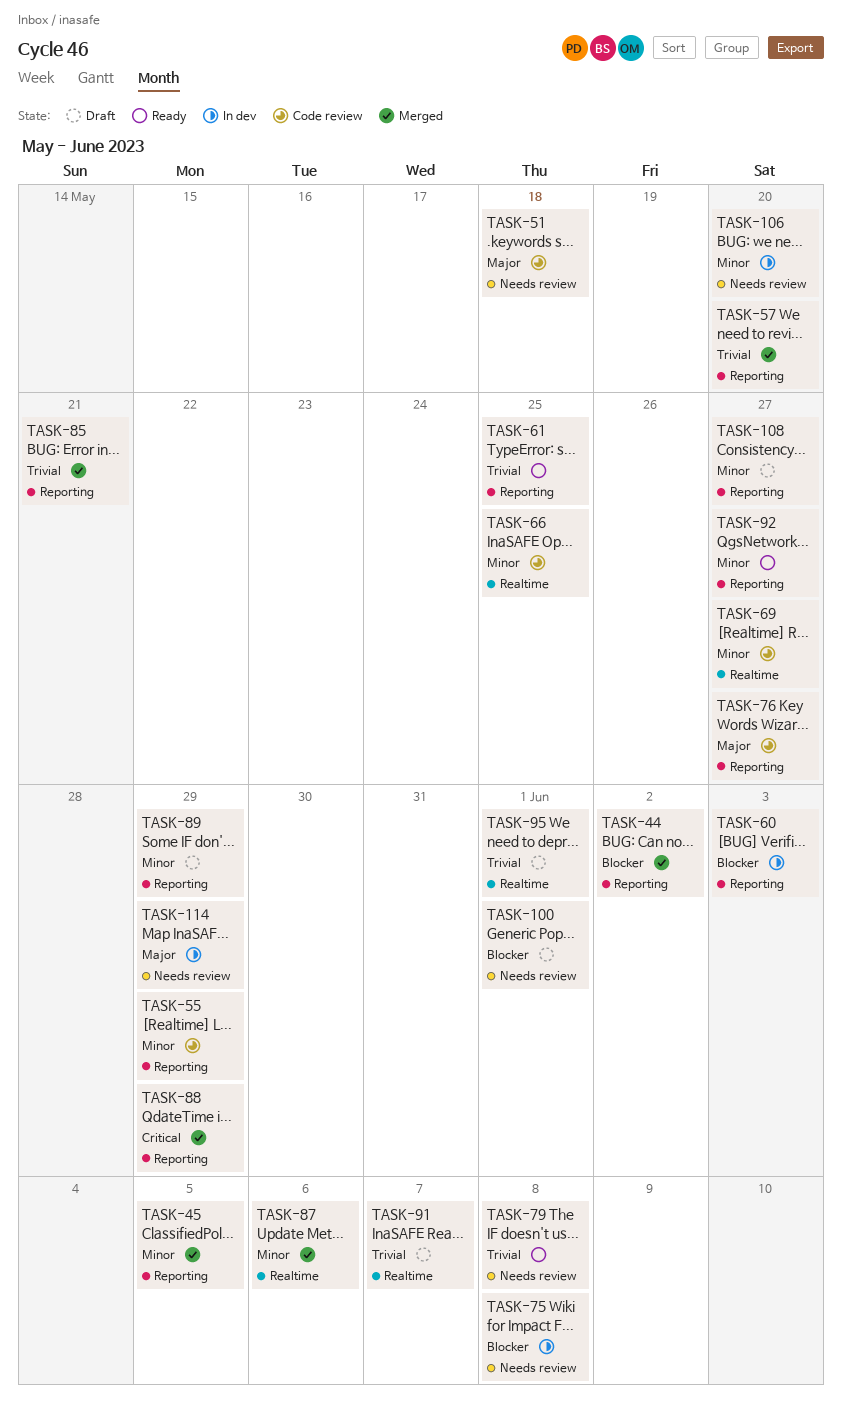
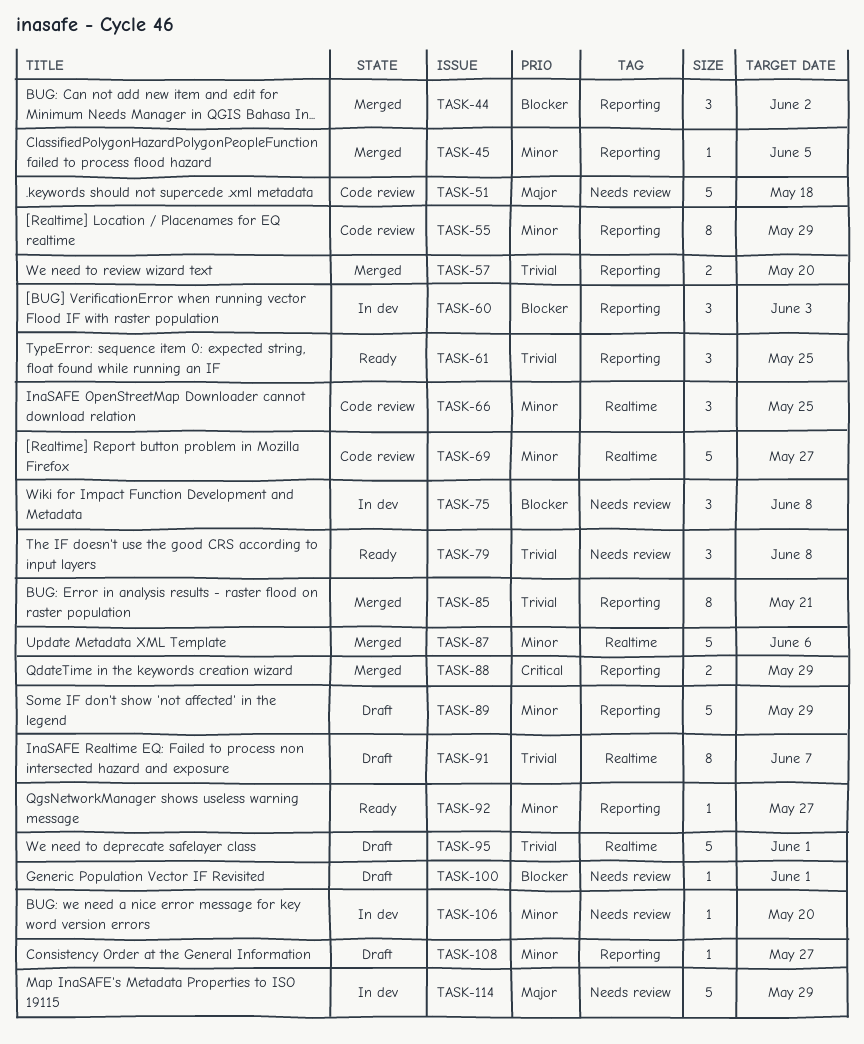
TASK-76: present -> none

